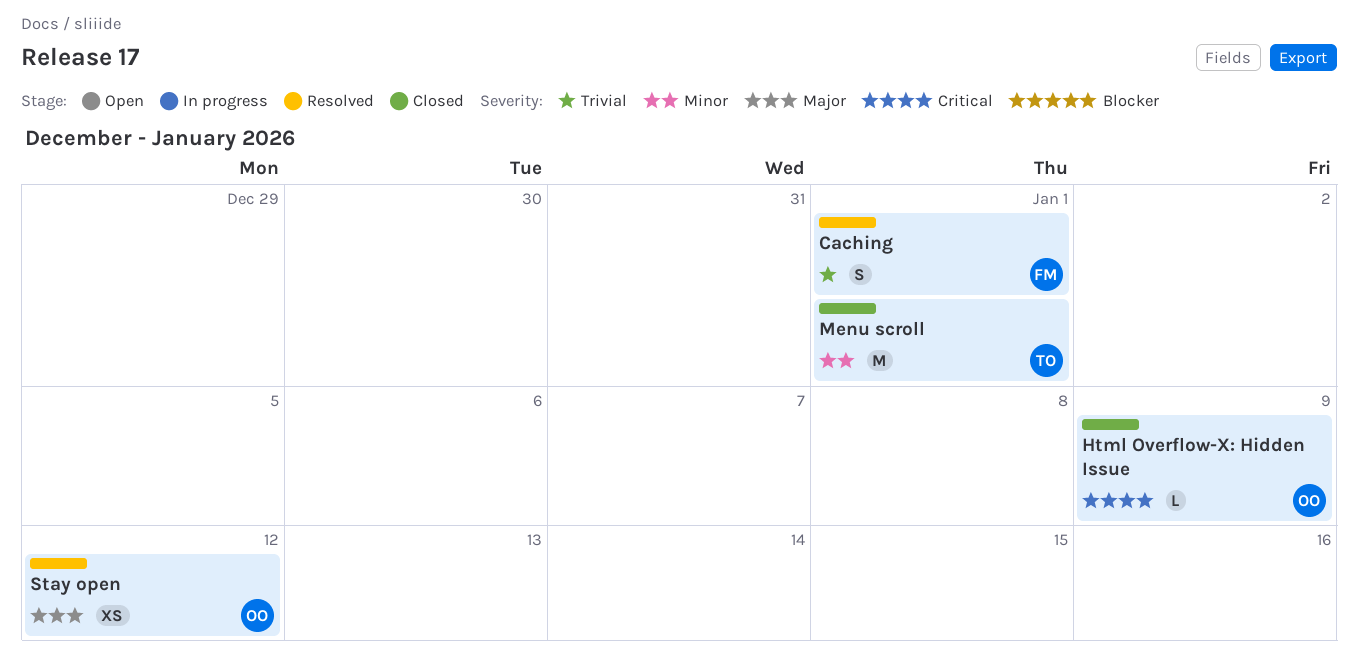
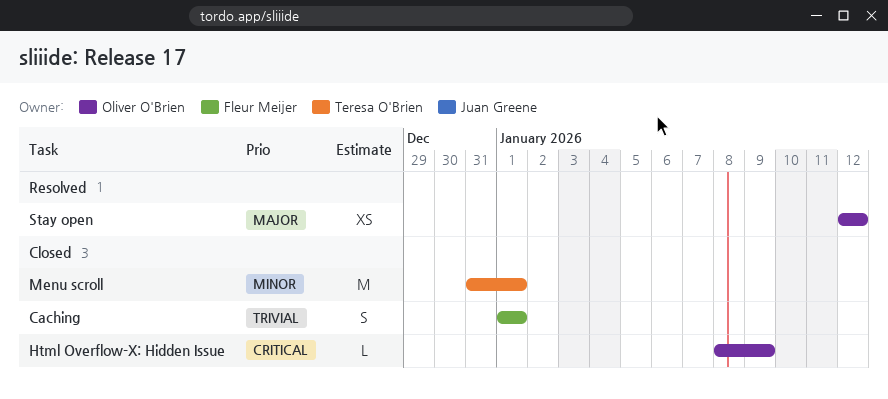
Caching, status: Resolved -> Closed

